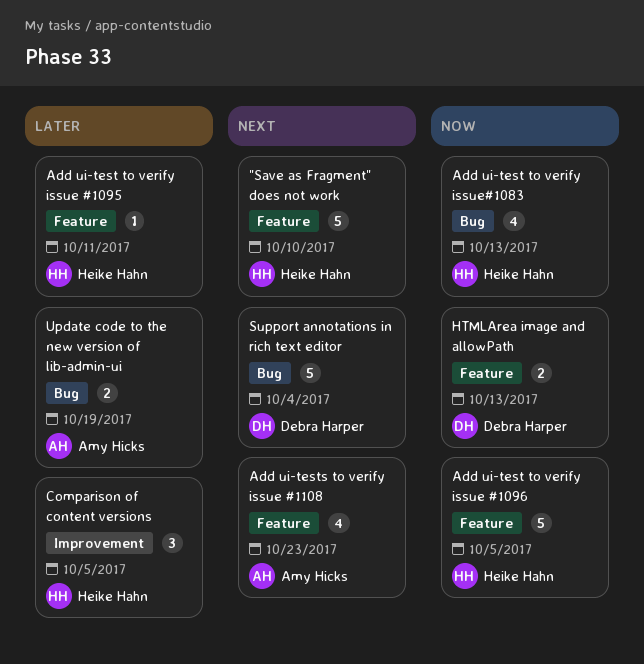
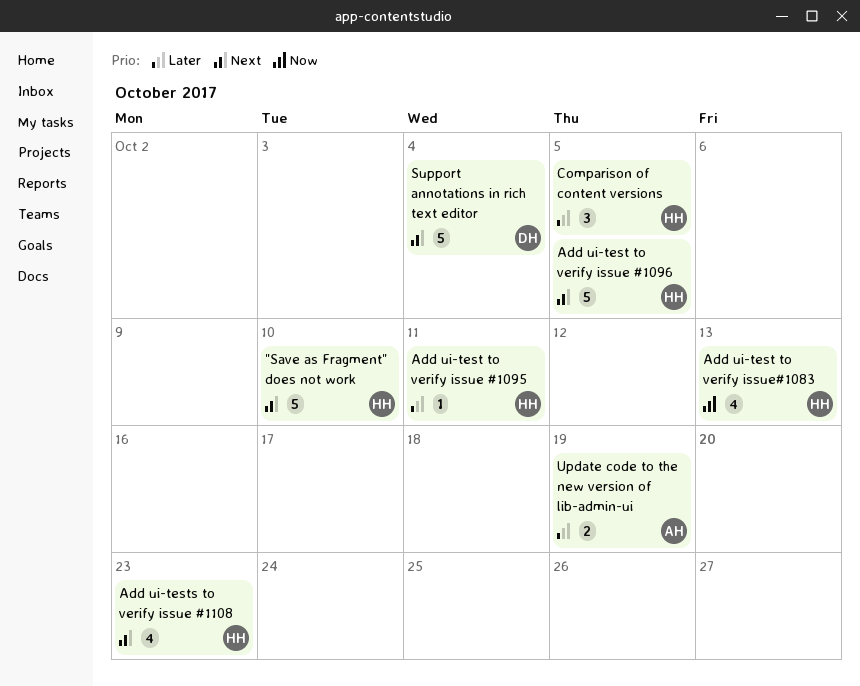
Add ui-test to verify issue #1096, priority: Now -> Next
Add ui-tests to verify issue #1108, owner: Amy Hicks -> Heike Hahn
HTMLArea image and allowPath: present -> none

